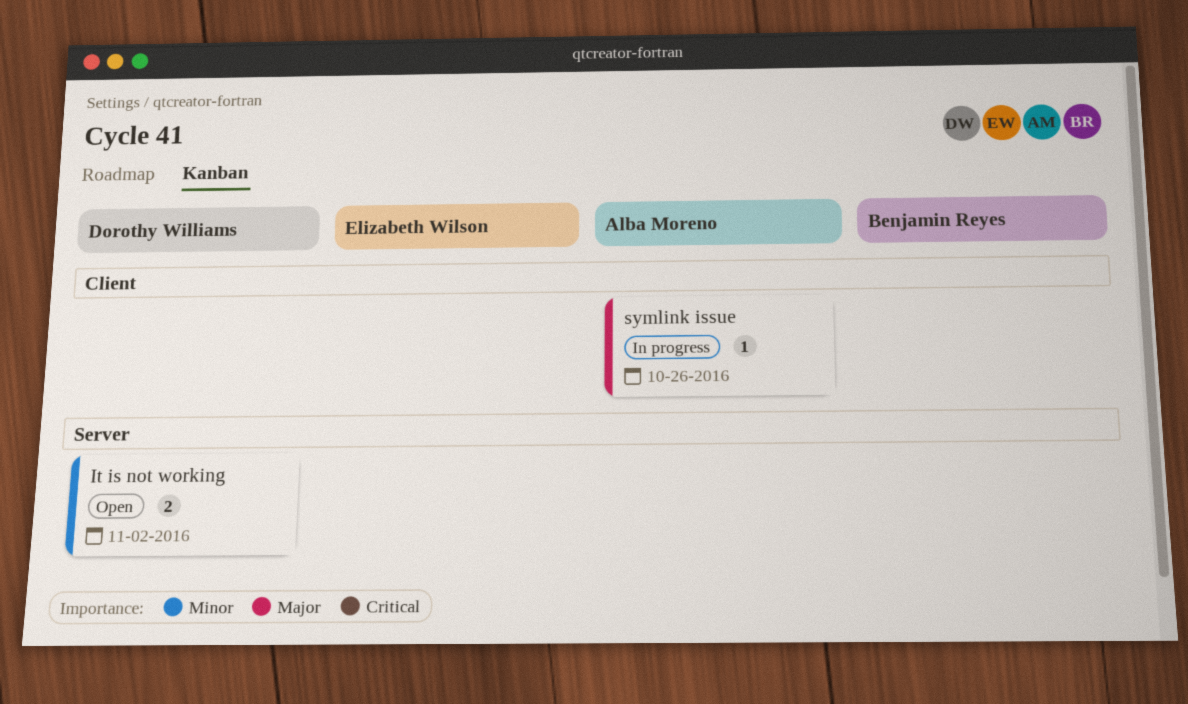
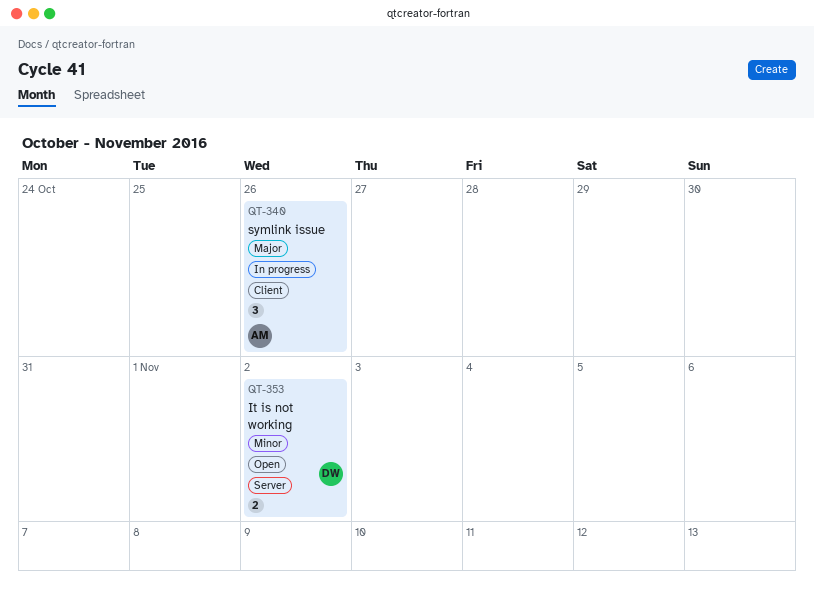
symlink issue, estimate: 1 -> 3

